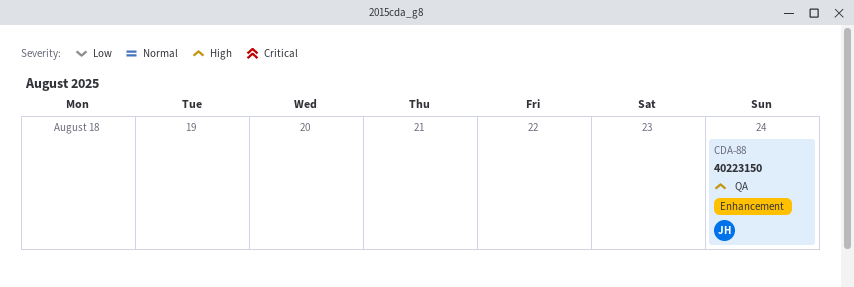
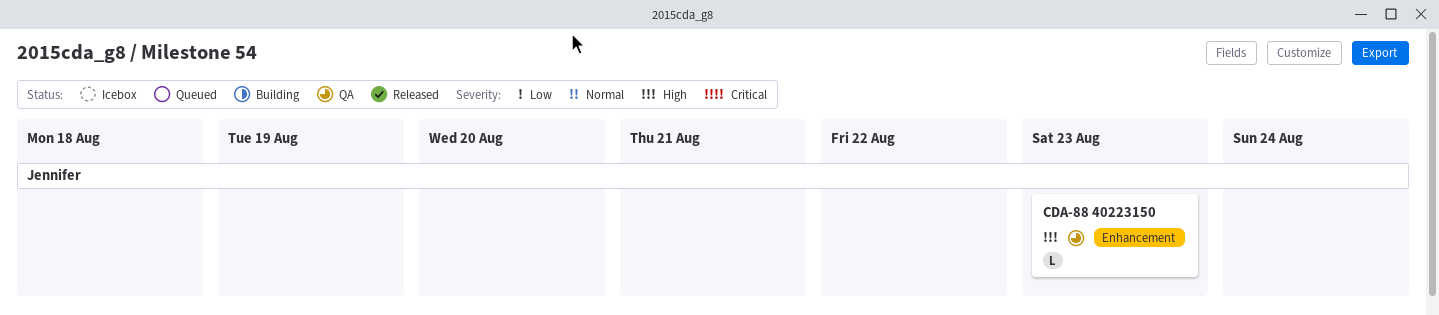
CDA-88, due: Aug 24 -> Aug 23

